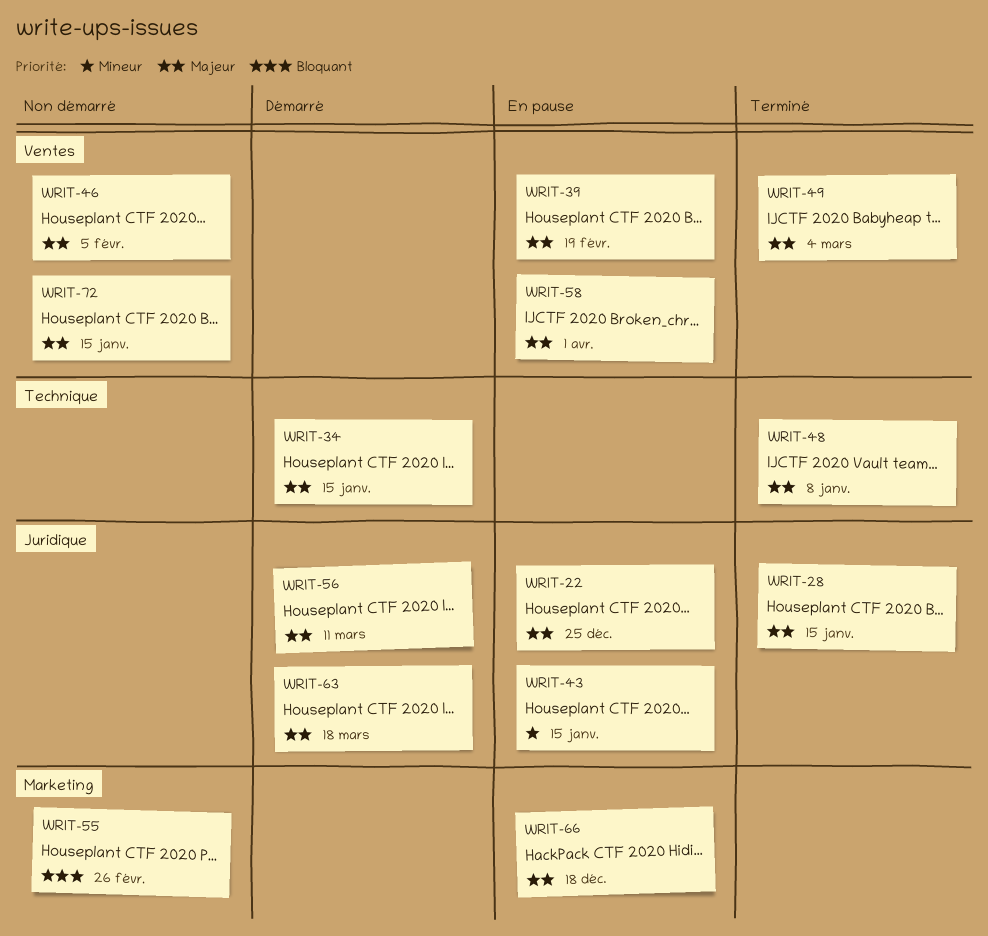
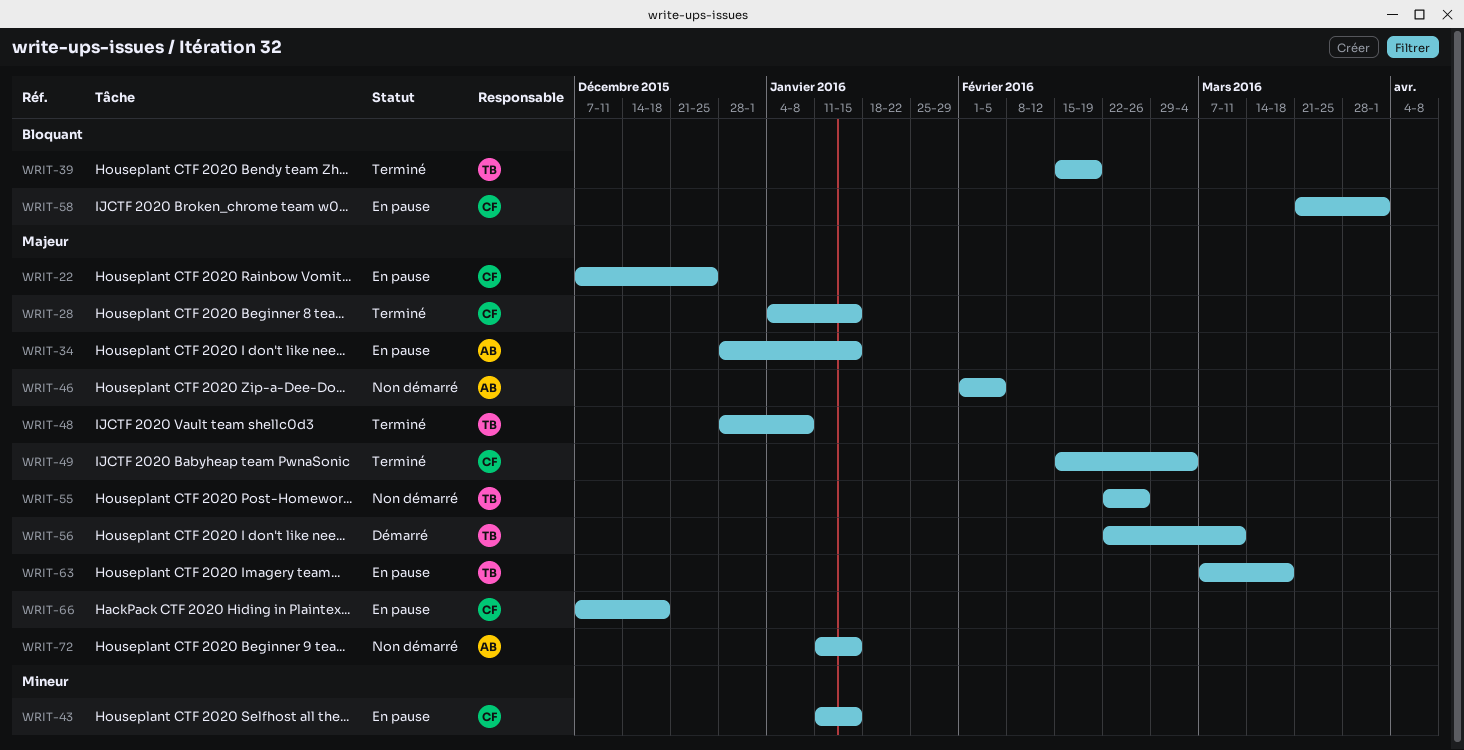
WRIT-34, status: Démarré -> En pause
WRIT-39, status: En pause -> Terminé
WRIT-39, priority: Majeur -> Bloquant
WRIT-55, priority: Bloquant -> Majeur
WRIT-58, priority: Majeur -> Bloquant
WRIT-63, status: Démarré -> En pause

